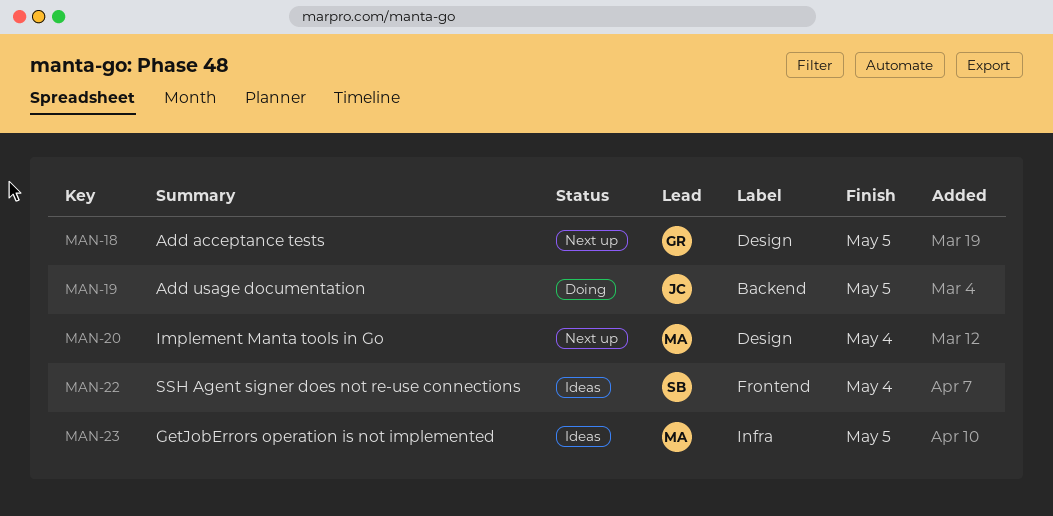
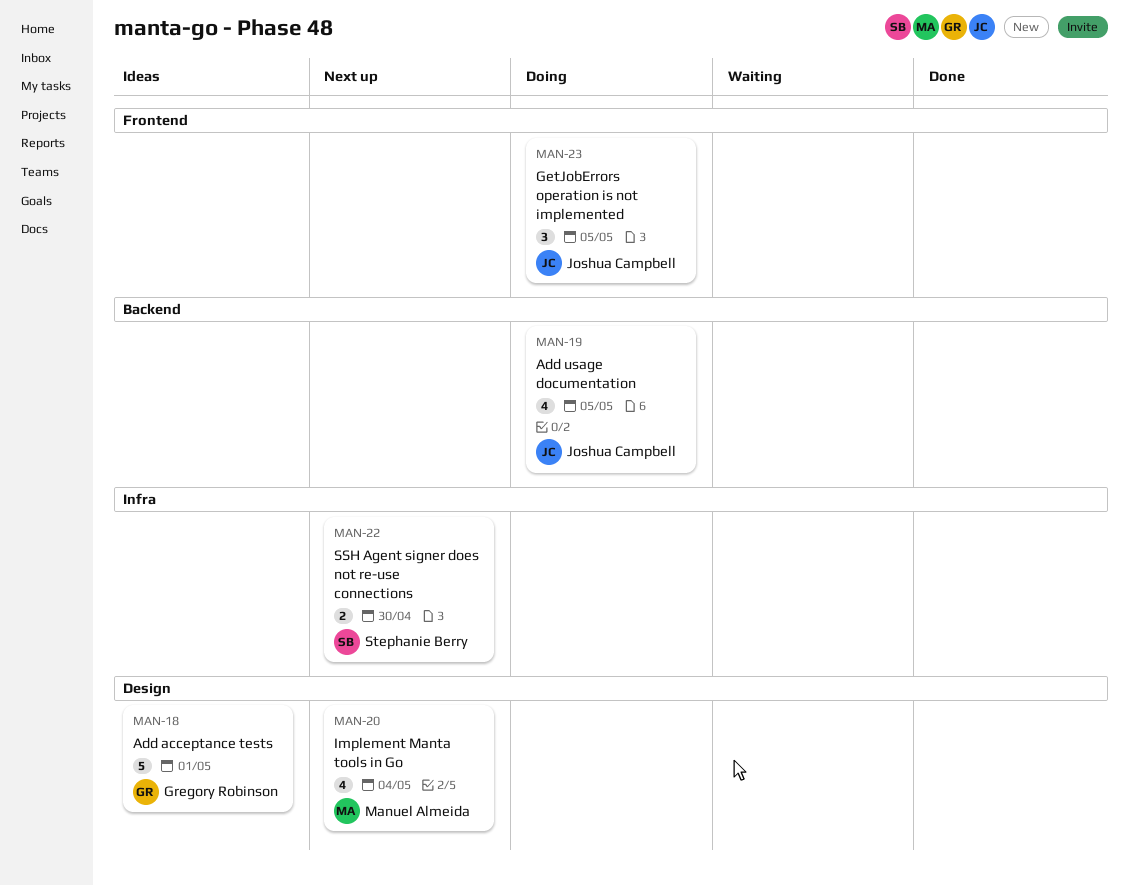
MAN-18, status: Next up -> Ideas
MAN-18, due: May 5 -> May 1
MAN-22, status: Ideas -> Next up
MAN-22, label: Frontend -> Infra
MAN-22, due: May 4 -> Apr 30
MAN-23, status: Ideas -> Doing
MAN-23, owner: Manuel Almeida -> Joshua Campbell
MAN-23, label: Infra -> Frontend

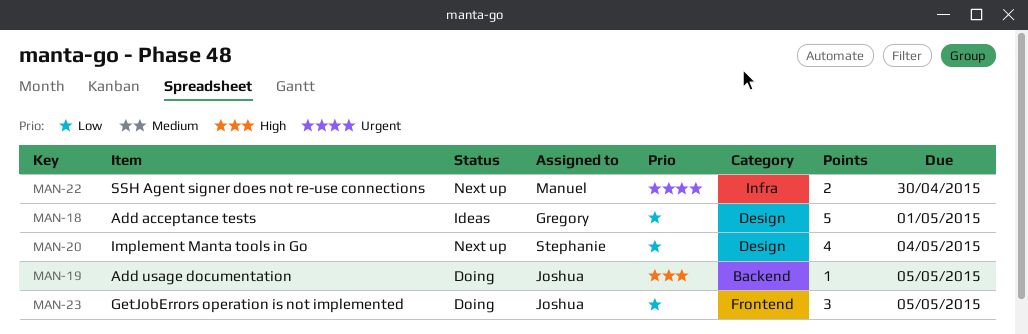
MAN-19, estimate: 4 -> 1
MAN-20, owner: Manuel Almeida -> Stephanie Berry
MAN-22, owner: Stephanie Berry -> Manuel Almeida

